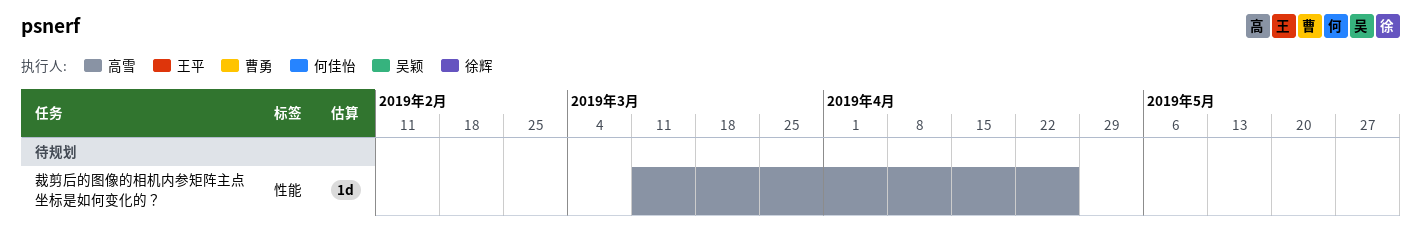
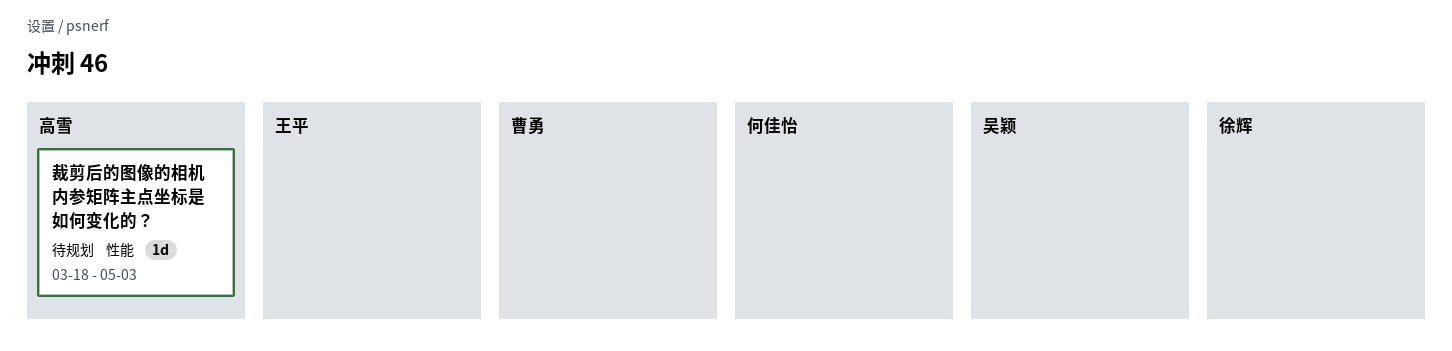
裁剪后的图像的相机内参矩阵主点坐标是如何变化的？, start: Mar 11 -> Mar 18
裁剪后的图像的相机内参矩阵主点坐标是如何变化的？, due: Apr 26 -> May 3

